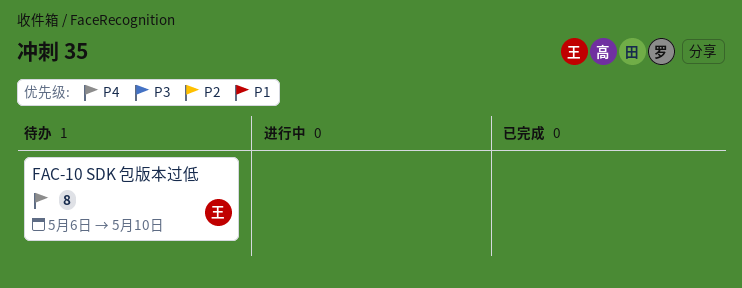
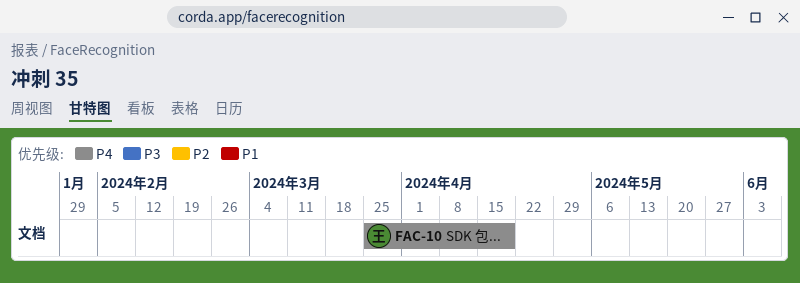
FAC-10, start: May 6 -> Mar 25
FAC-10, due: May 10 -> Apr 19

